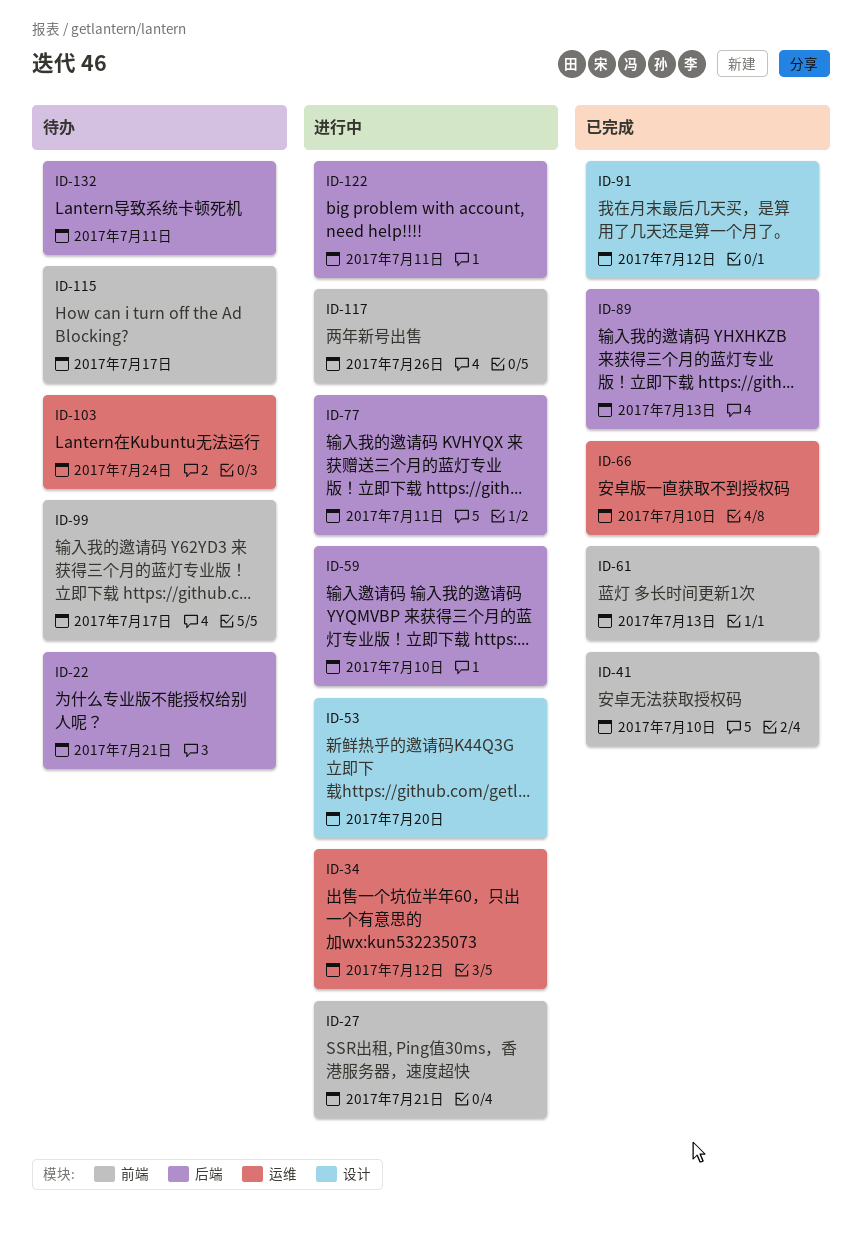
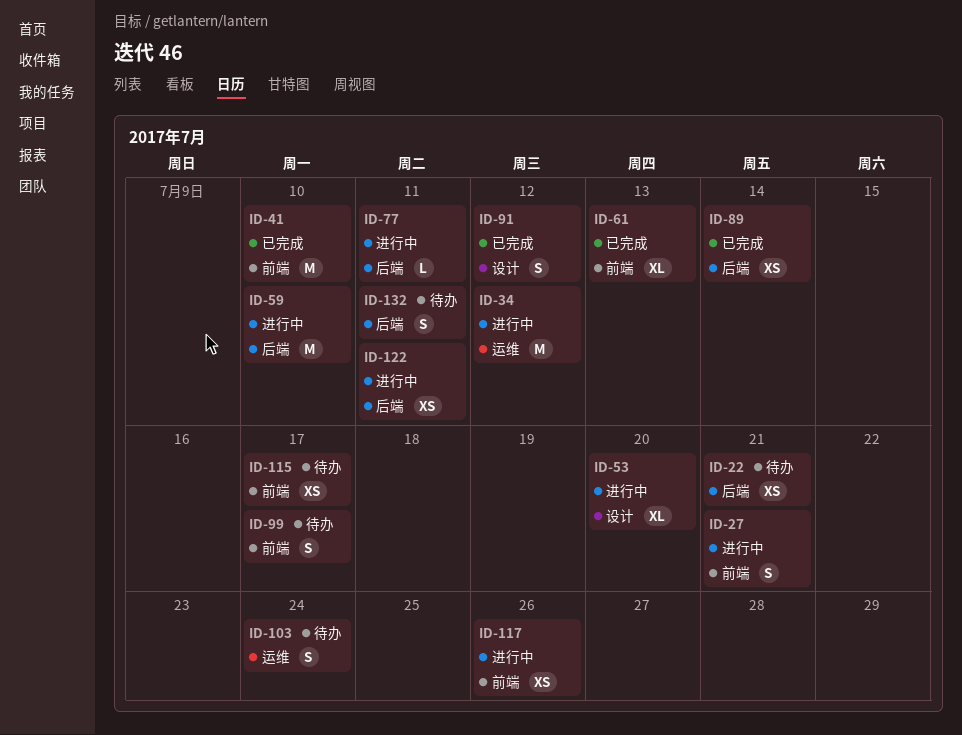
ID-66: present -> none
ID-89, due: Jul 13 -> Jul 14

